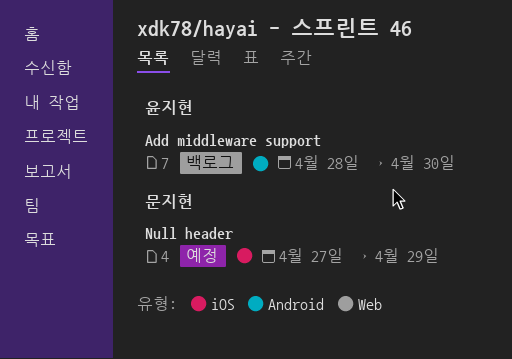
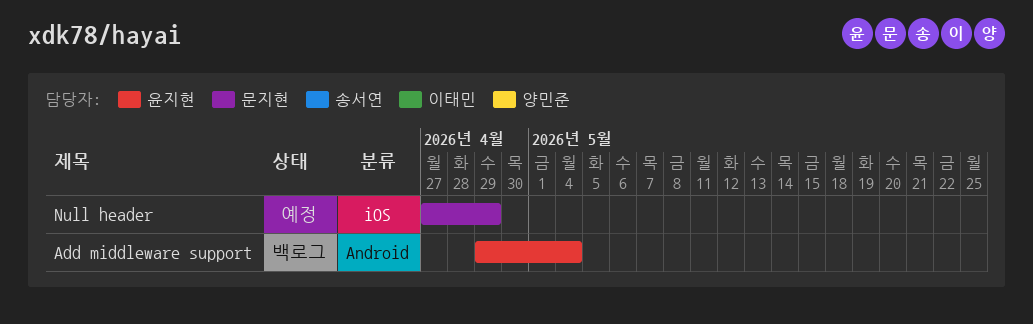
Add middleware support, start: Apr 28 -> Apr 29
Add middleware support, due: Apr 30 -> May 4

